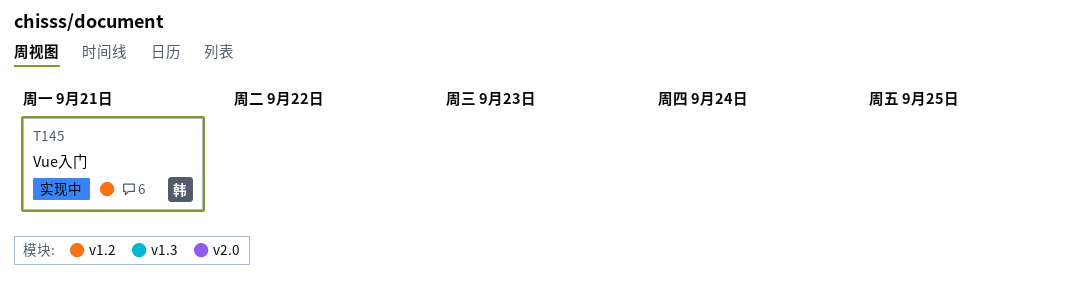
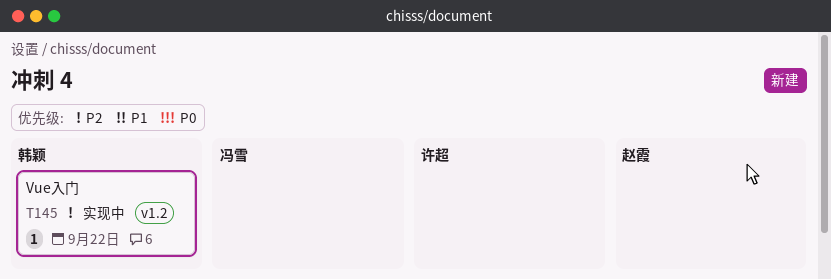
T145, due: Sep 21 -> Sep 22

